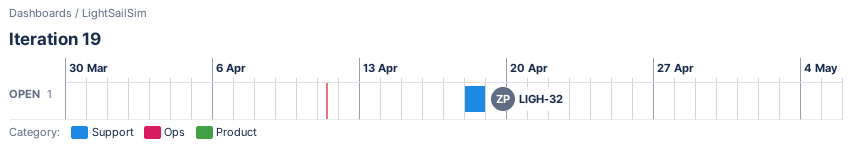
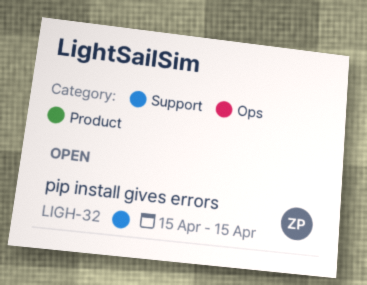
LIGH-32, start: Apr 18 -> Apr 15
LIGH-32, due: Apr 18 -> Apr 15

